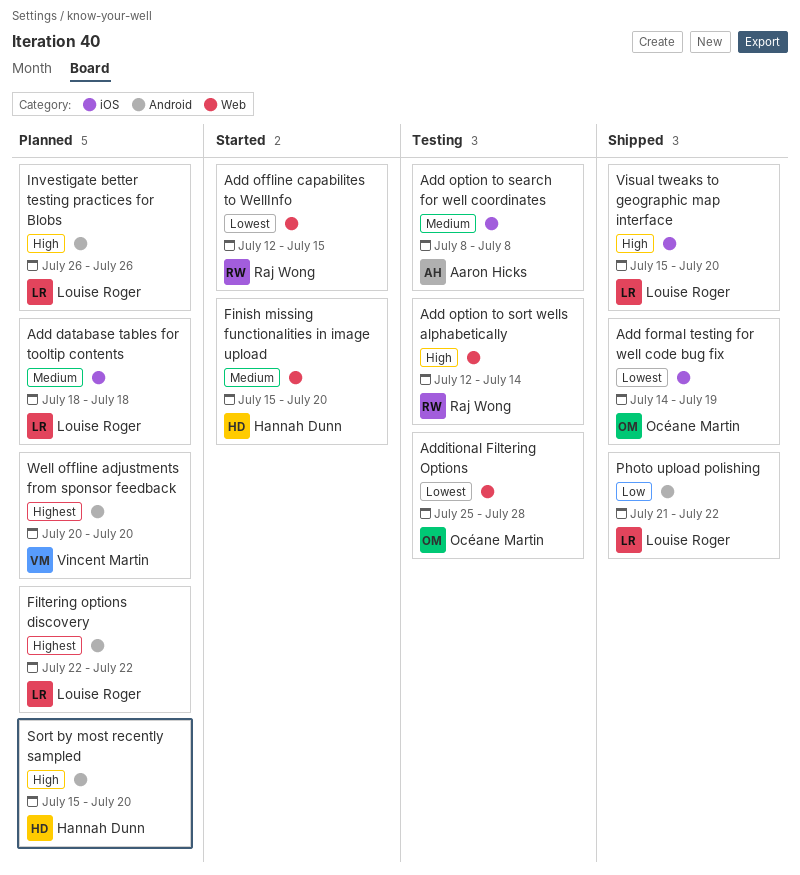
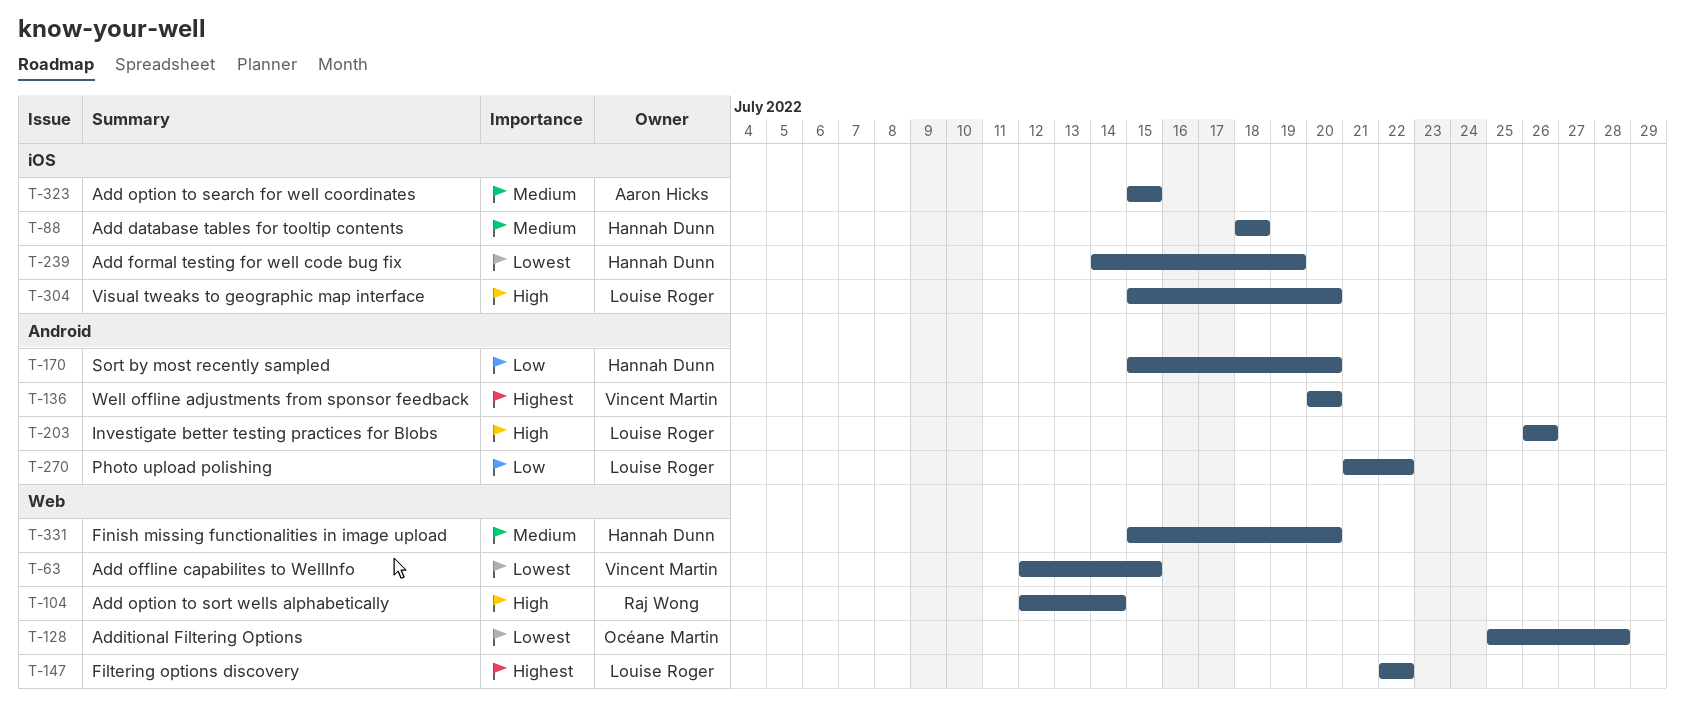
Add database tables for tooltip contents, owner: Louise Roger -> Hannah Dunn
Add formal testing for well code bug fix, owner: Océane Martin -> Hannah Dunn
Add offline capabilites to WellInfo, owner: Raj Wong -> Vincent Martin
Add option to search for well coordinates, start: Jul 8 -> Jul 15
Add option to search for well coordinates, due: Jul 8 -> Jul 15
Filtering options discovery, label: Android -> Web
Sort by most recently sampled, priority: High -> Low

